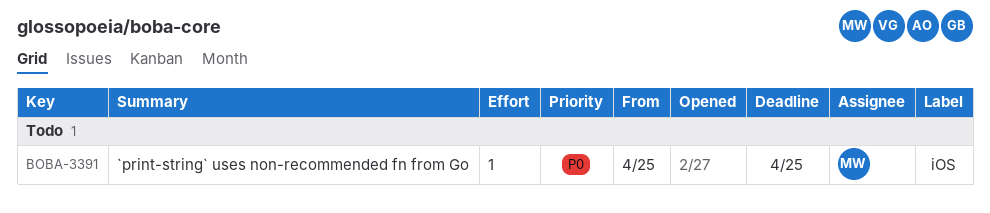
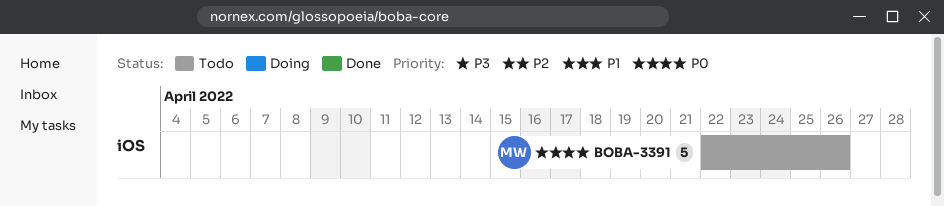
BOBA-3391, estimate: 1 -> 5
BOBA-3391, start: Apr 25 -> Apr 22
BOBA-3391, due: Apr 25 -> Apr 26

